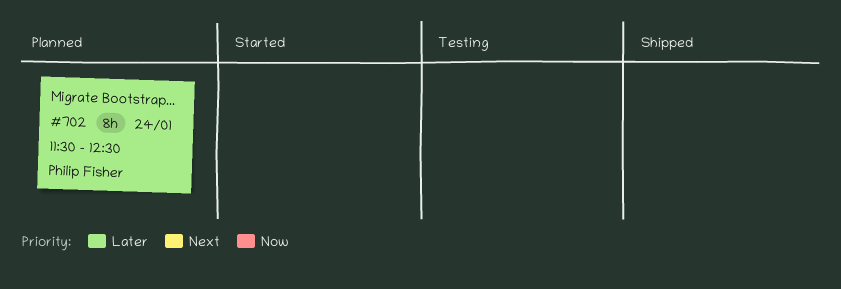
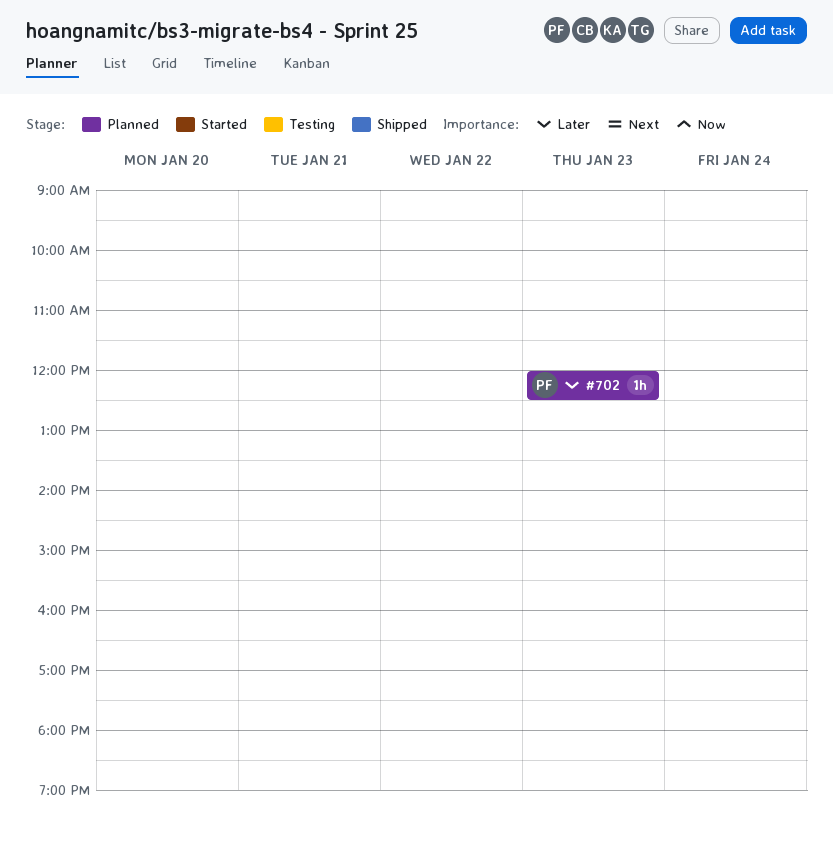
#702, estimate: 8h -> 1h
#702, day: Jan 24 -> Jan 23
#702, begins: 11:30 -> 12:00

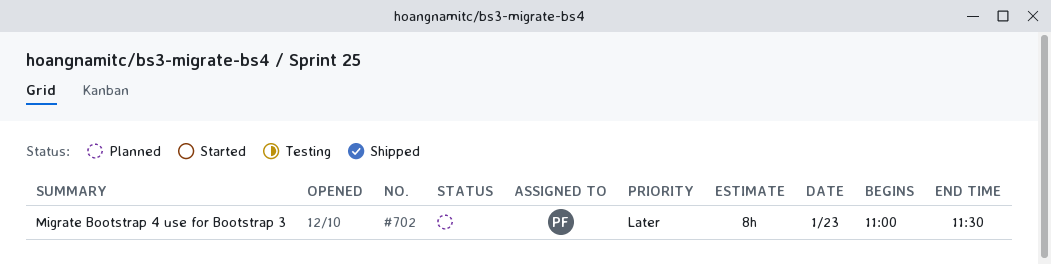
#702, estimate: 1h -> 8h
#702, begins: 12:00 -> 11:00
#702, ends: 12:30 -> 11:30

